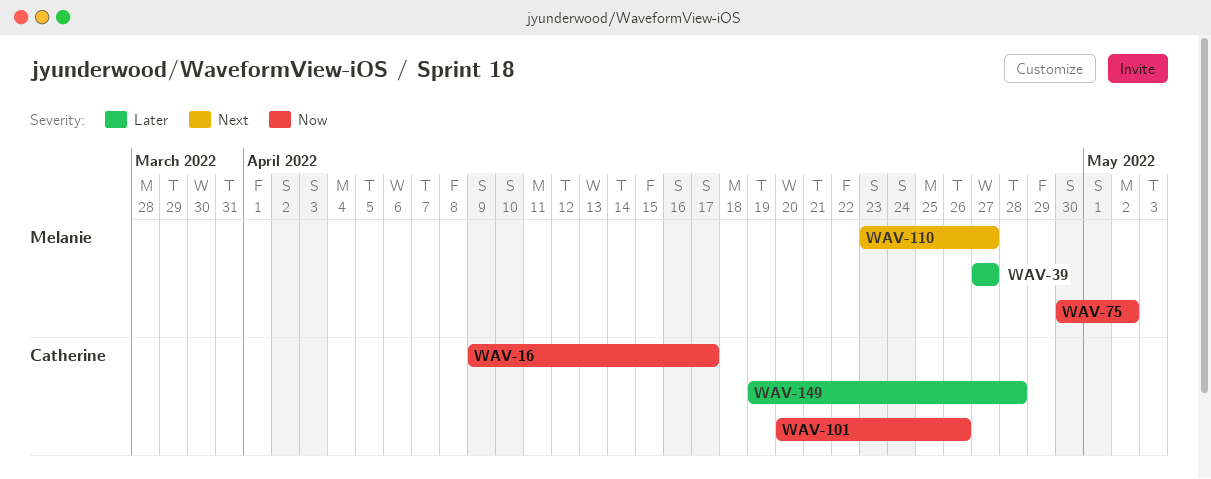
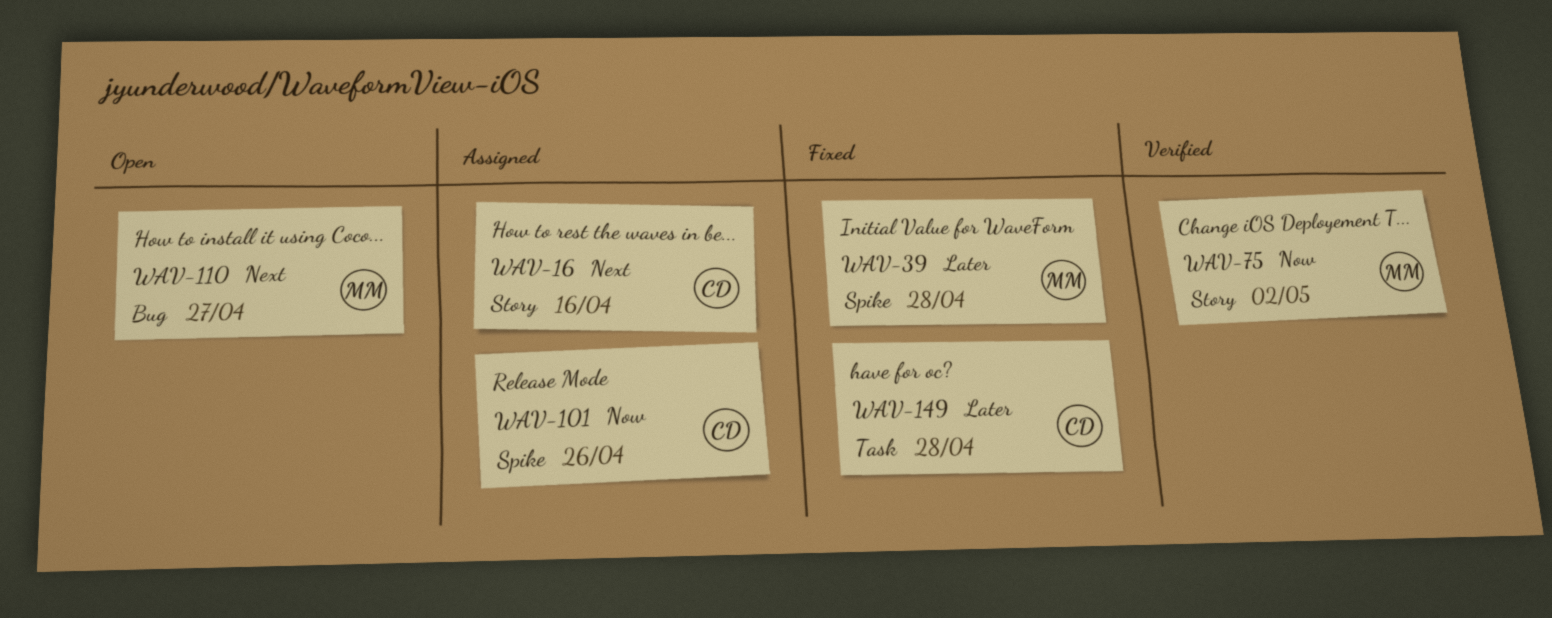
WAV-16, priority: Now -> Next
WAV-16, due: Apr 17 -> Apr 16
WAV-39, due: Apr 27 -> Apr 28

